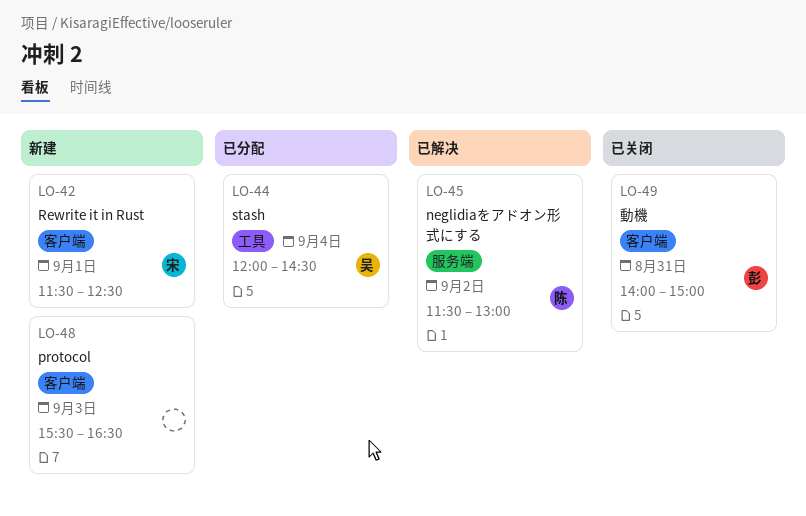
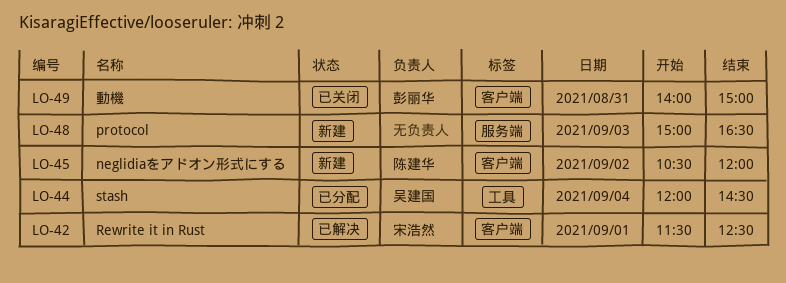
LO-42, status: 新建 -> 已解决
LO-45, status: 已解决 -> 新建
LO-45, label: 服务端 -> 客户端
LO-45, begins: 11:30 -> 10:30
LO-45, ends: 13:00 -> 12:00
LO-48, label: 客户端 -> 服务端
LO-48, begins: 15:30 -> 15:00

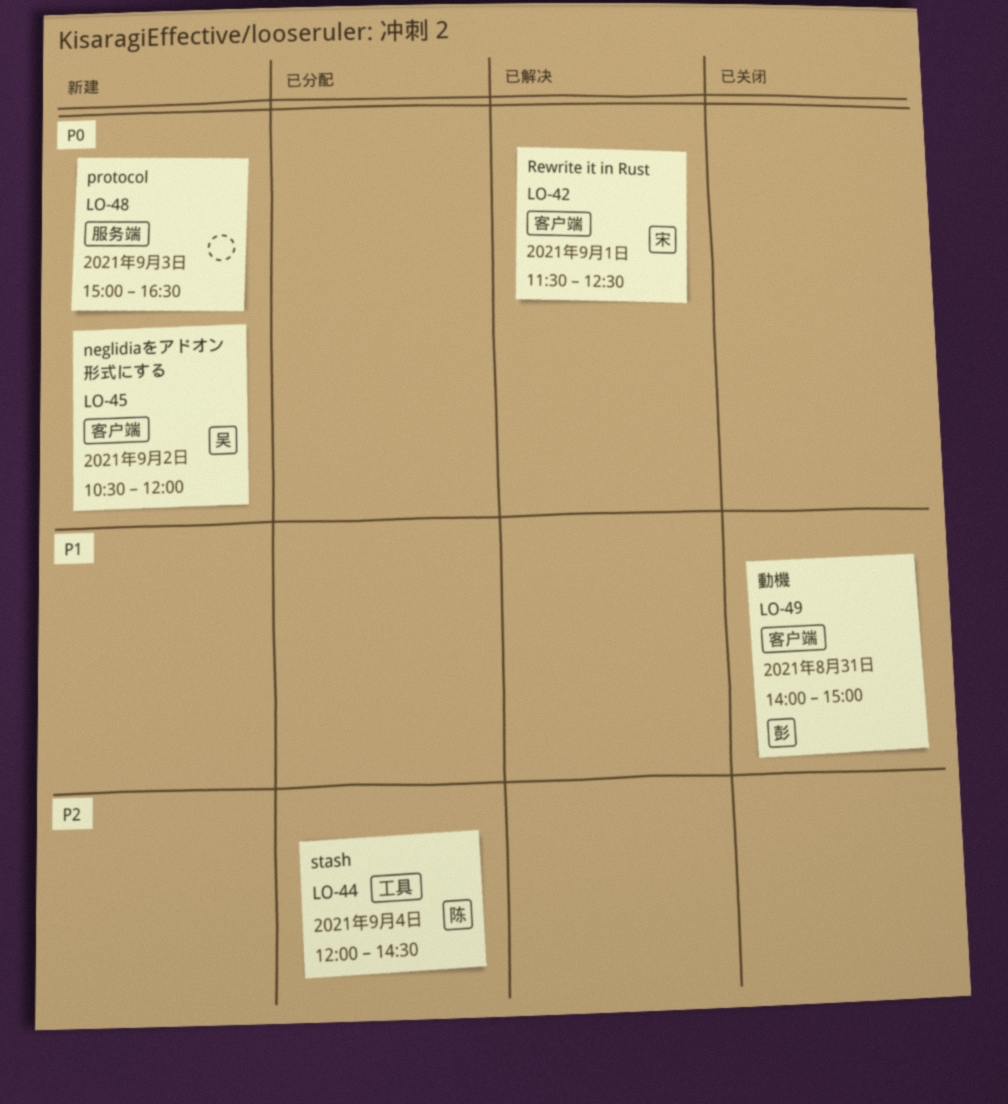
LO-44, owner: 吴建国 -> 陈建华
LO-45, owner: 陈建华 -> 吴建国

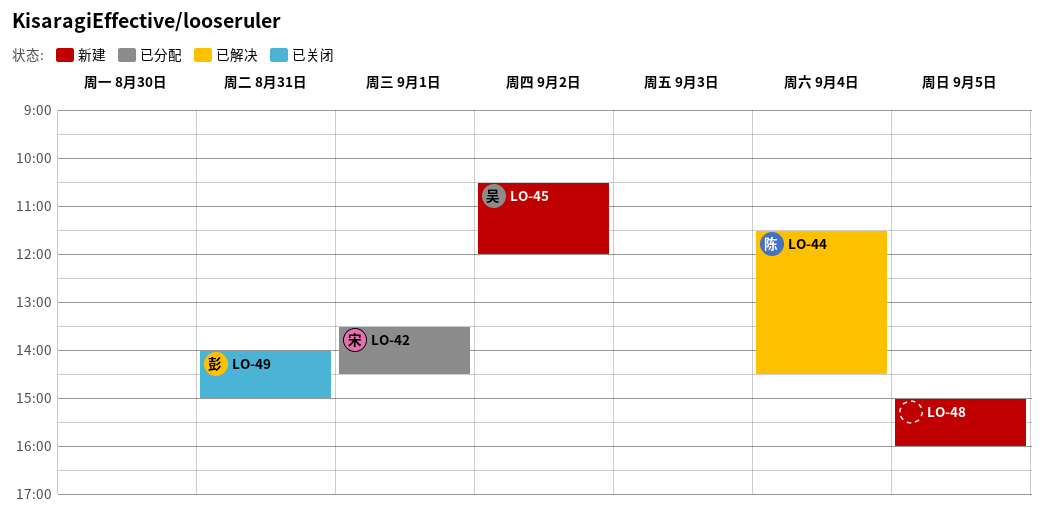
LO-42, status: 已解决 -> 已分配
LO-42, begins: 11:30 -> 13:30
LO-42, ends: 12:30 -> 14:30
LO-44, status: 已分配 -> 已解决
LO-44, begins: 12:00 -> 11:30
LO-48, day: Sep 3 -> Sep 5
LO-48, ends: 16:30 -> 16:00

